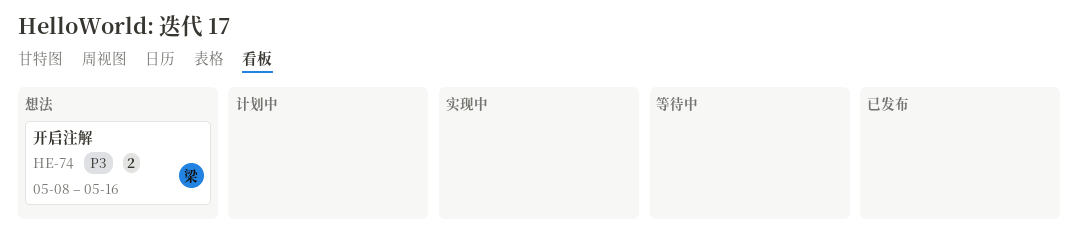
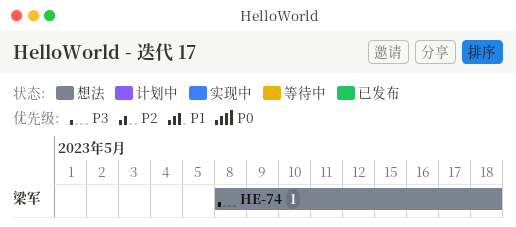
HE-74, estimate: 2 -> 1
HE-74, due: May 16 -> May 18

